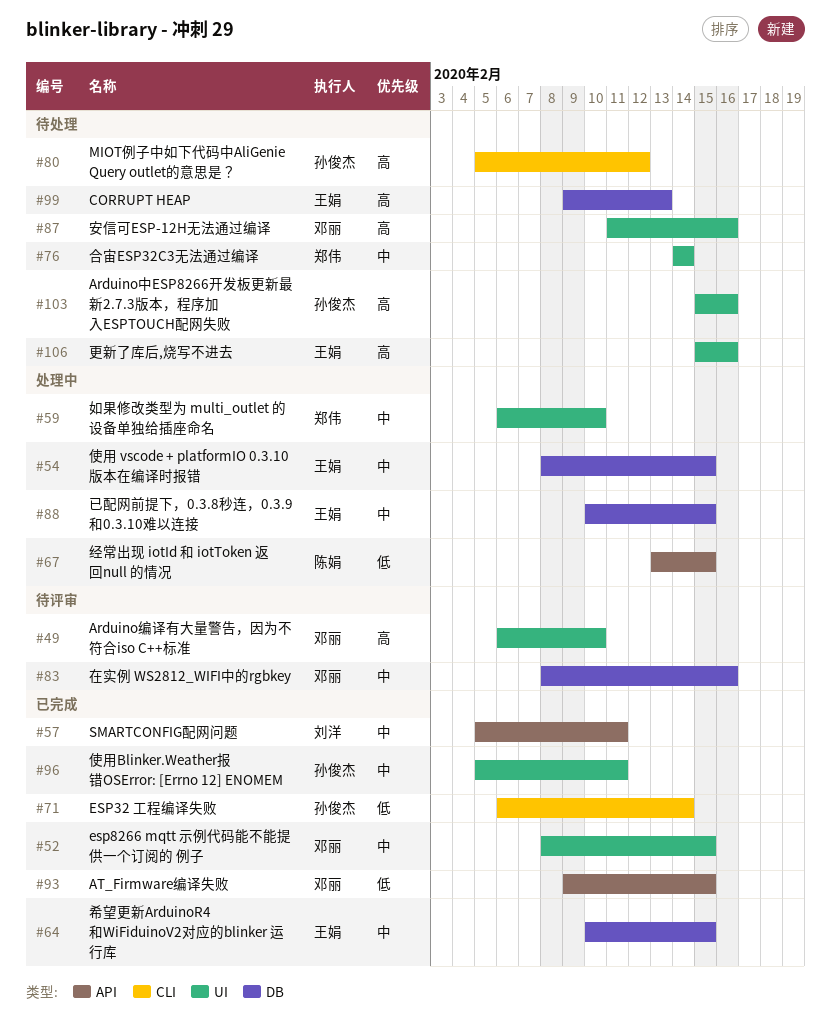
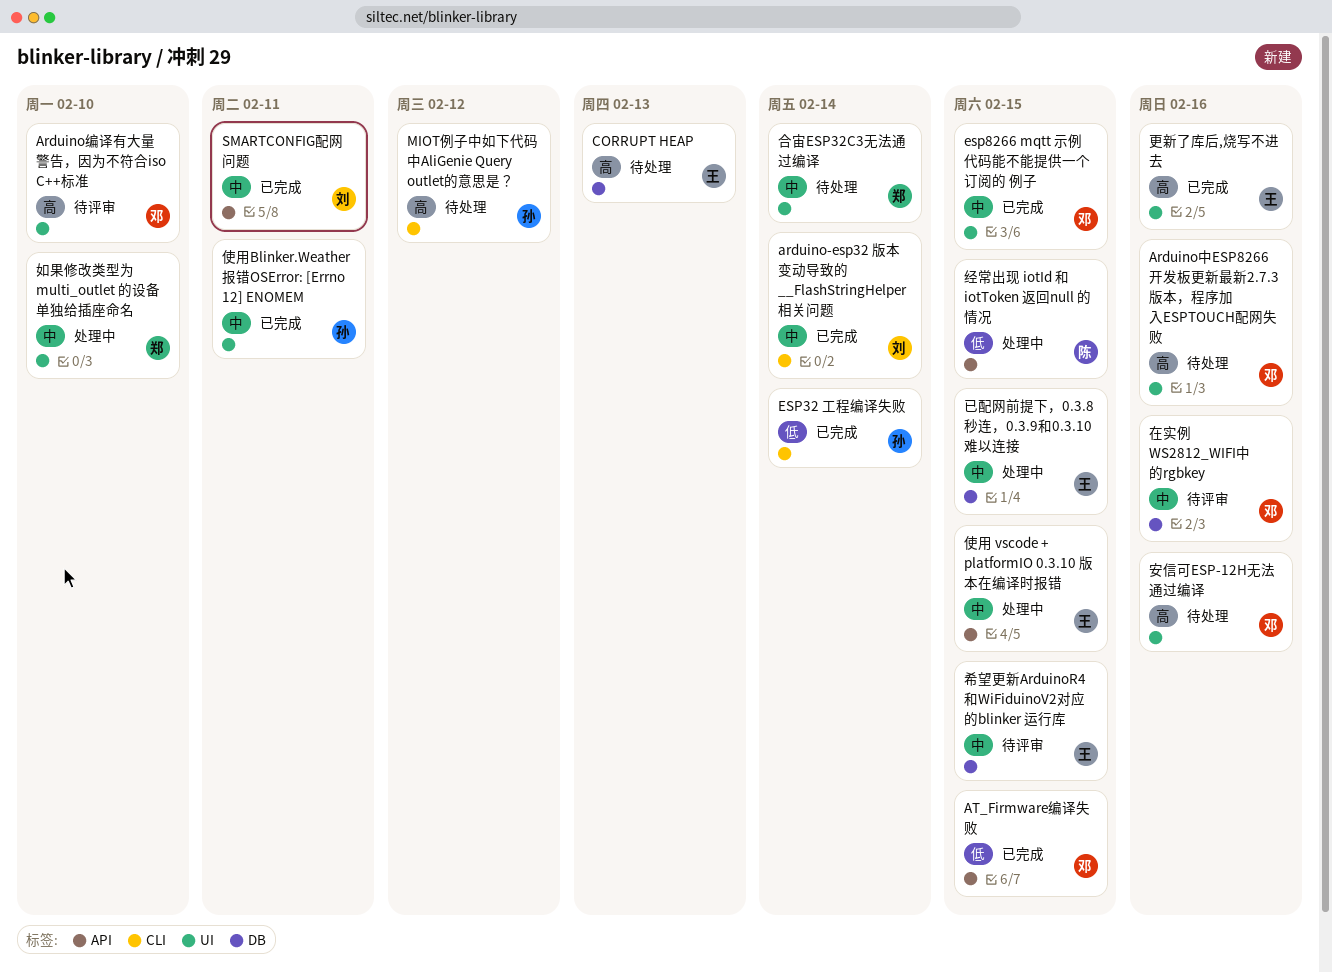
arduino-esp32 版本变动导致的 __FlashStringHelper 相关问题: none -> present
Arduino中ESP8266开发板更新最新2.7.3版本，程序加入ESPTOUCH配网失败, owner: 孙俊杰 -> 邓丽
使用 vscode + platformIO 0.3.10 版本在编译时报错, label: DB -> API
希望更新ArduinoR4和WiFiduinoV2对应的blinker 运行库, status: 已完成 -> 待评审
更新了库后,烧写不进去, status: 待处理 -> 已完成

